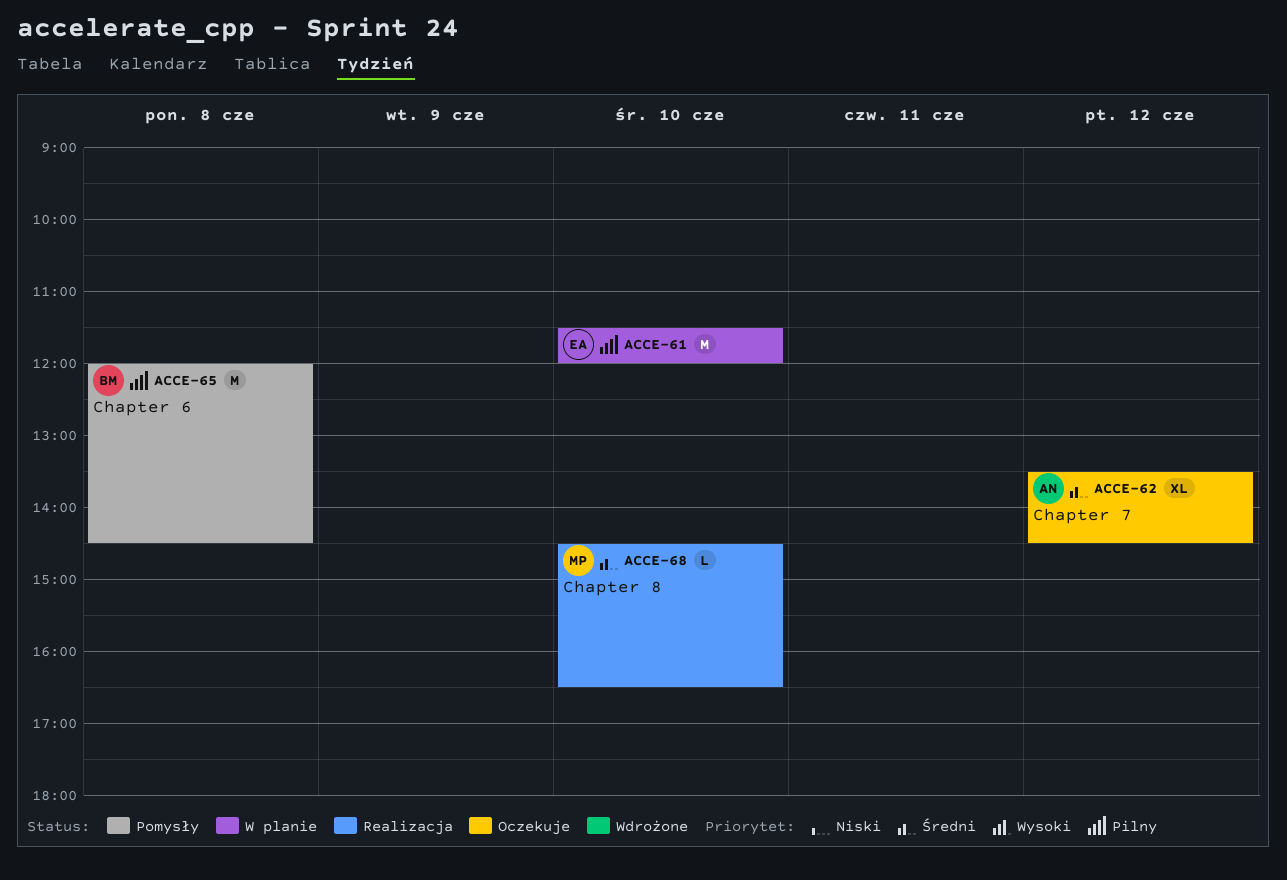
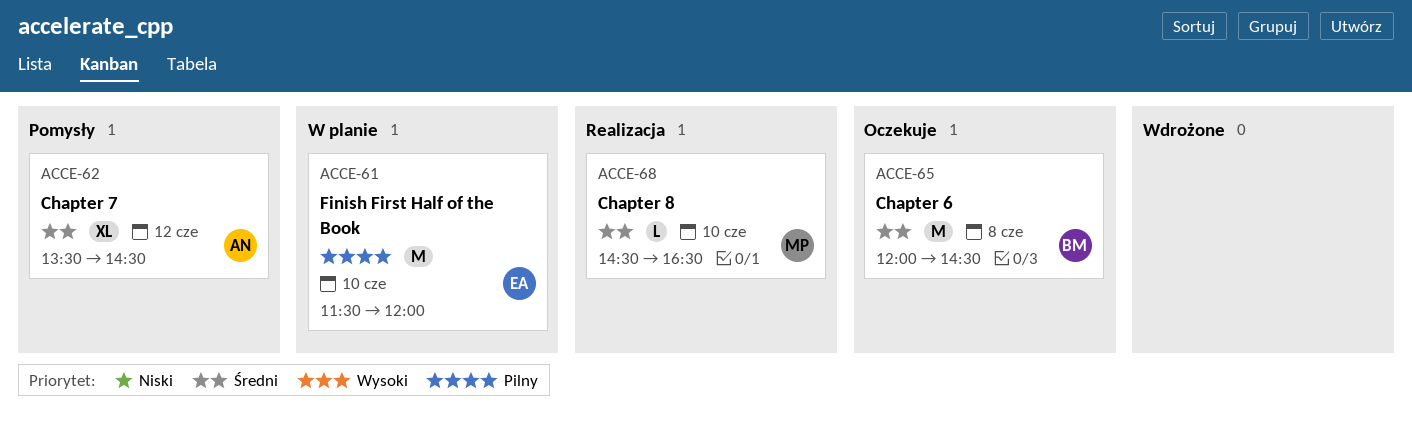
ACCE-62, status: Oczekuje -> Pomysły
ACCE-65, status: Pomysły -> Oczekuje
ACCE-65, priority: Pilny -> Średni

